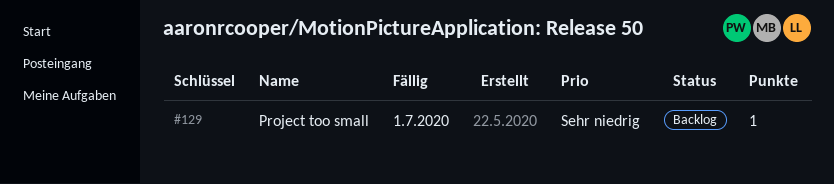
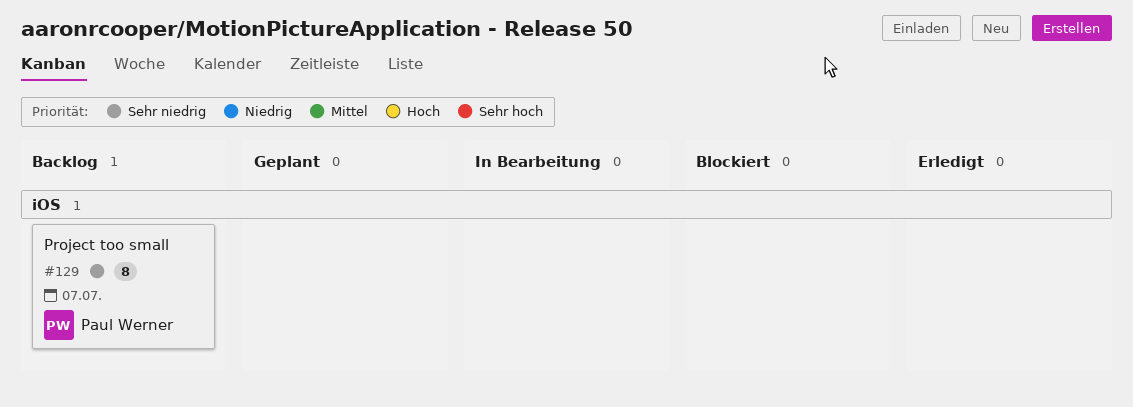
#129, estimate: 1 -> 8
#129, due: Jul 1 -> Jul 7

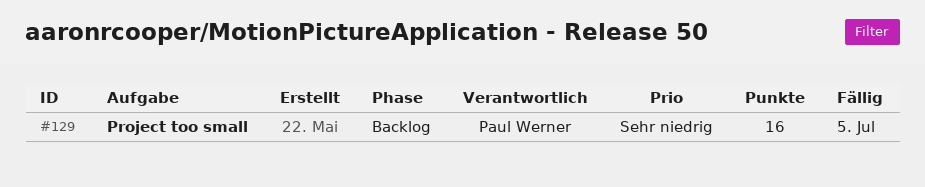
#129, estimate: 8 -> 16
#129, due: Jul 7 -> Jul 5

